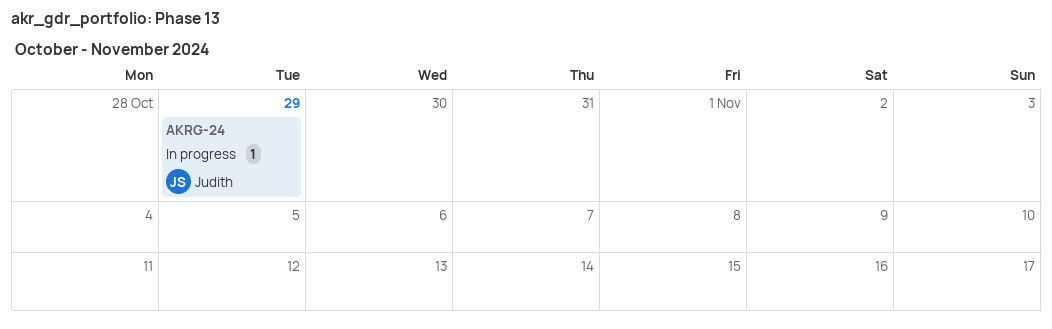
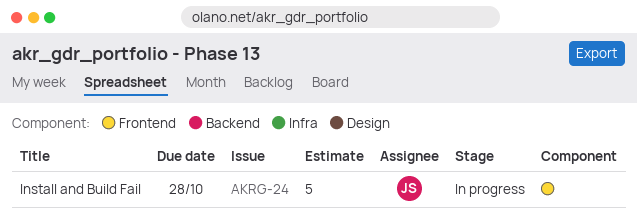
AKRG-24, estimate: 1 -> 5
AKRG-24, due: Oct 29 -> Oct 28

